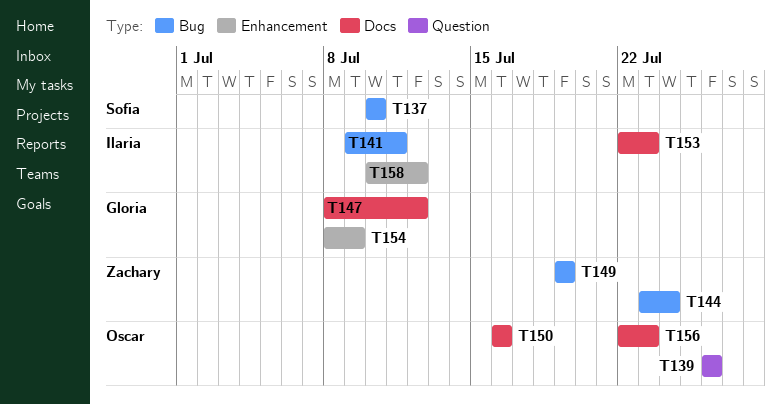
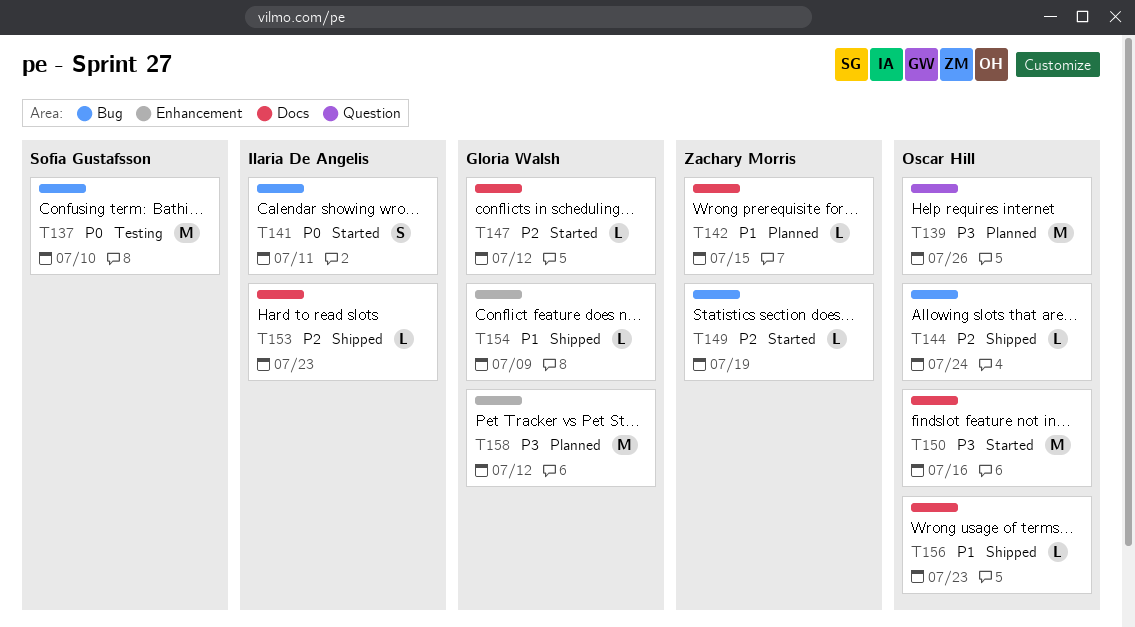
T142: none -> present
T144, owner: Zachary Morris -> Oscar Hill
T158, owner: Ilaria De Angelis -> Gloria Walsh

